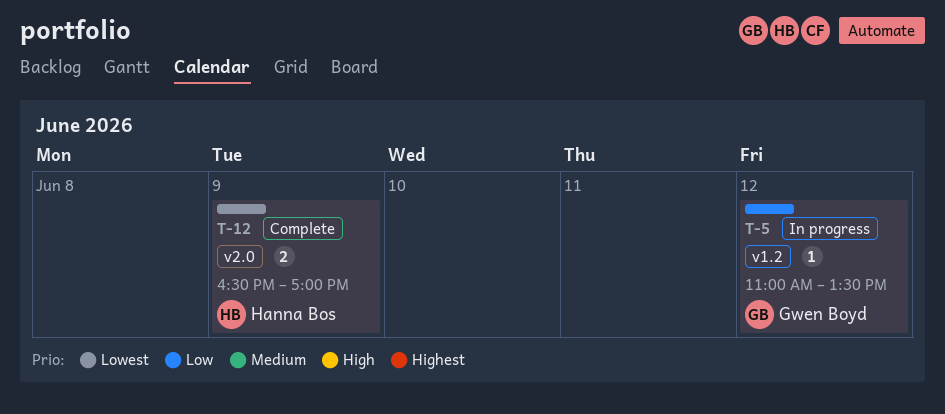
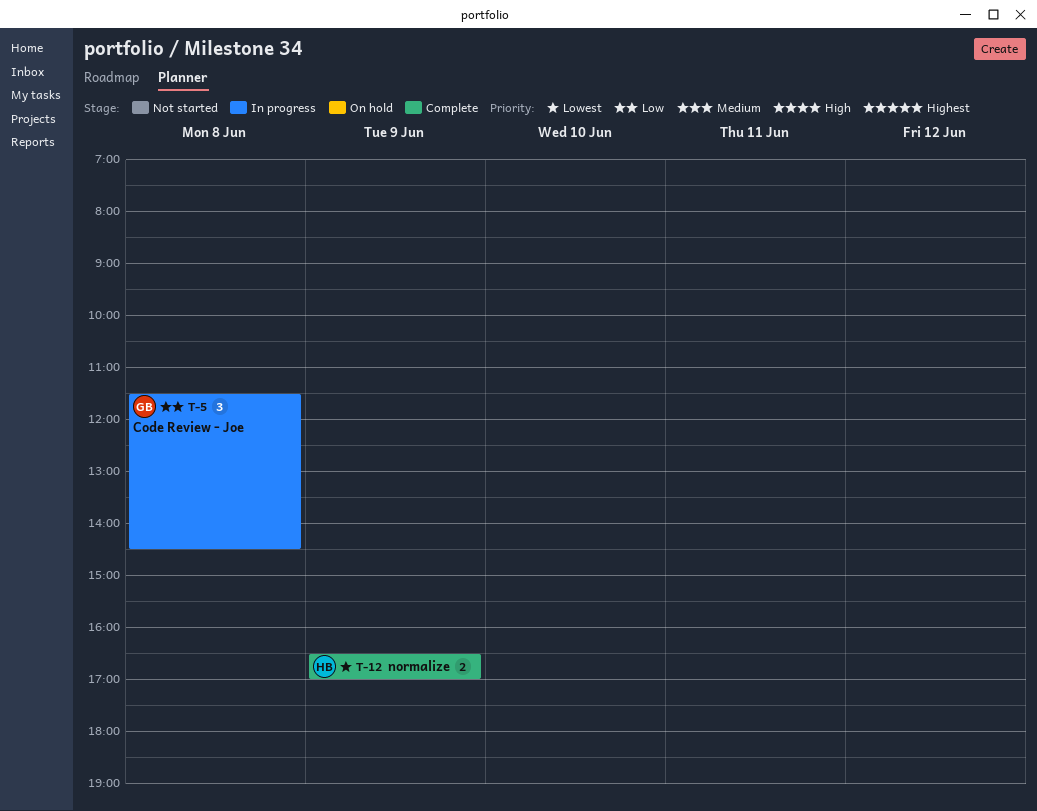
T-5, estimate: 1 -> 3
T-5, day: Jun 12 -> Jun 8
T-5, begins: 11:00 -> 11:30
T-5, ends: 13:30 -> 14:30

